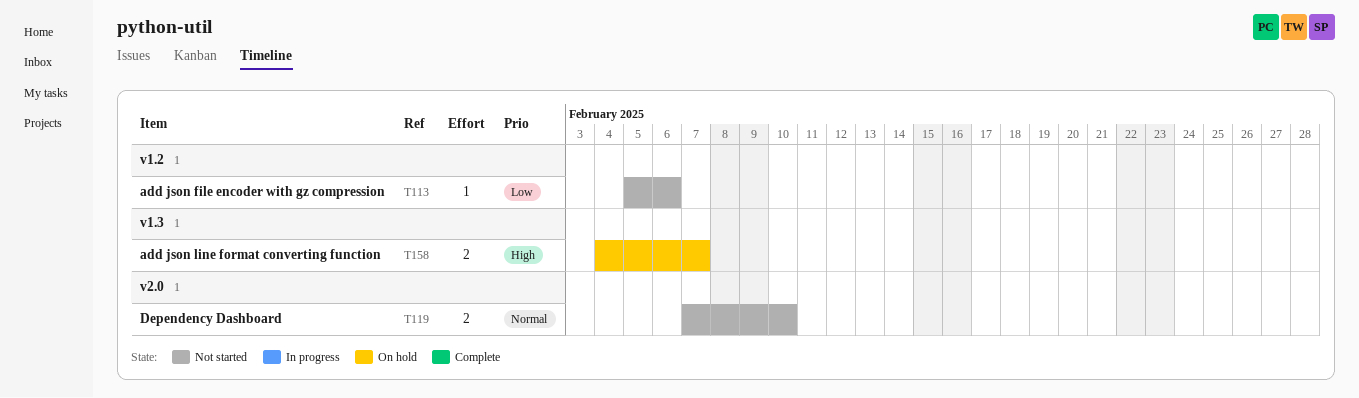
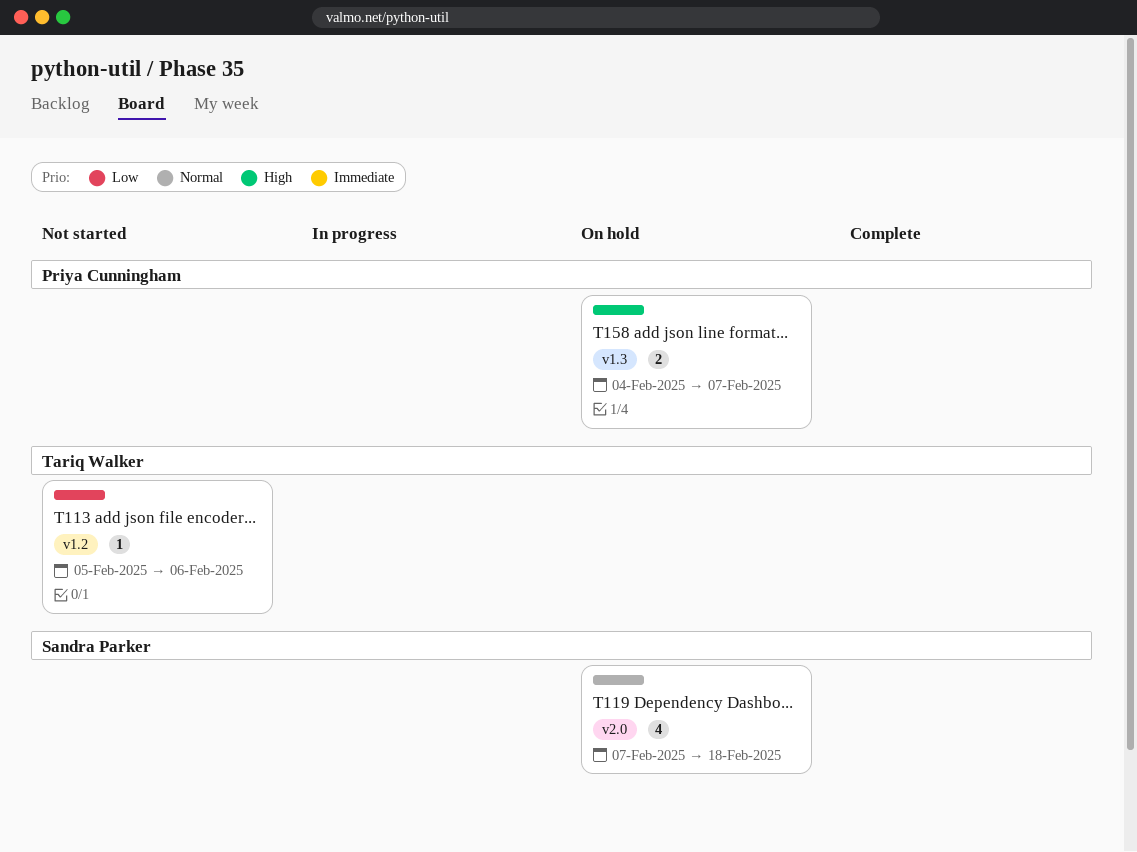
T119, status: Not started -> On hold
T119, estimate: 2 -> 4
T119, due: Feb 10 -> Feb 18

